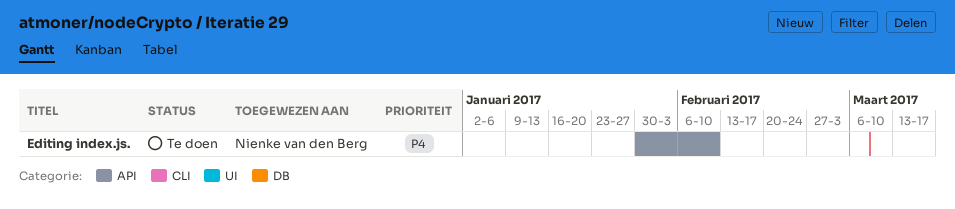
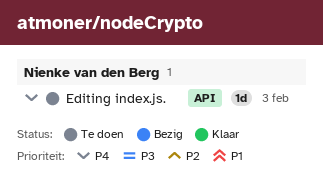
Editing index.js., due: Feb 10 -> Feb 3

